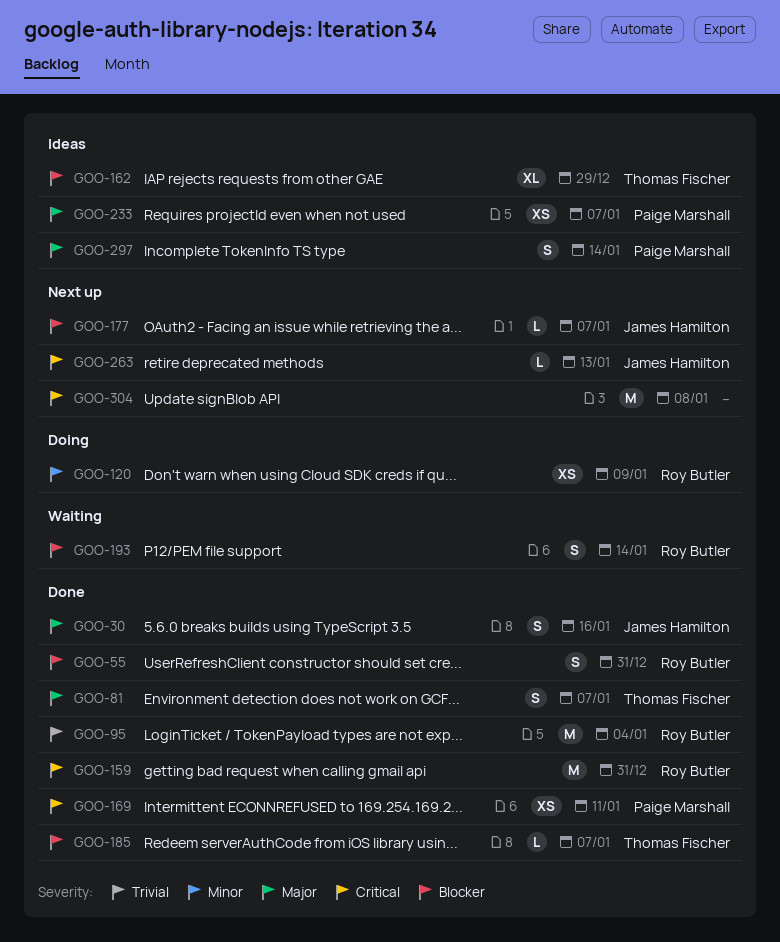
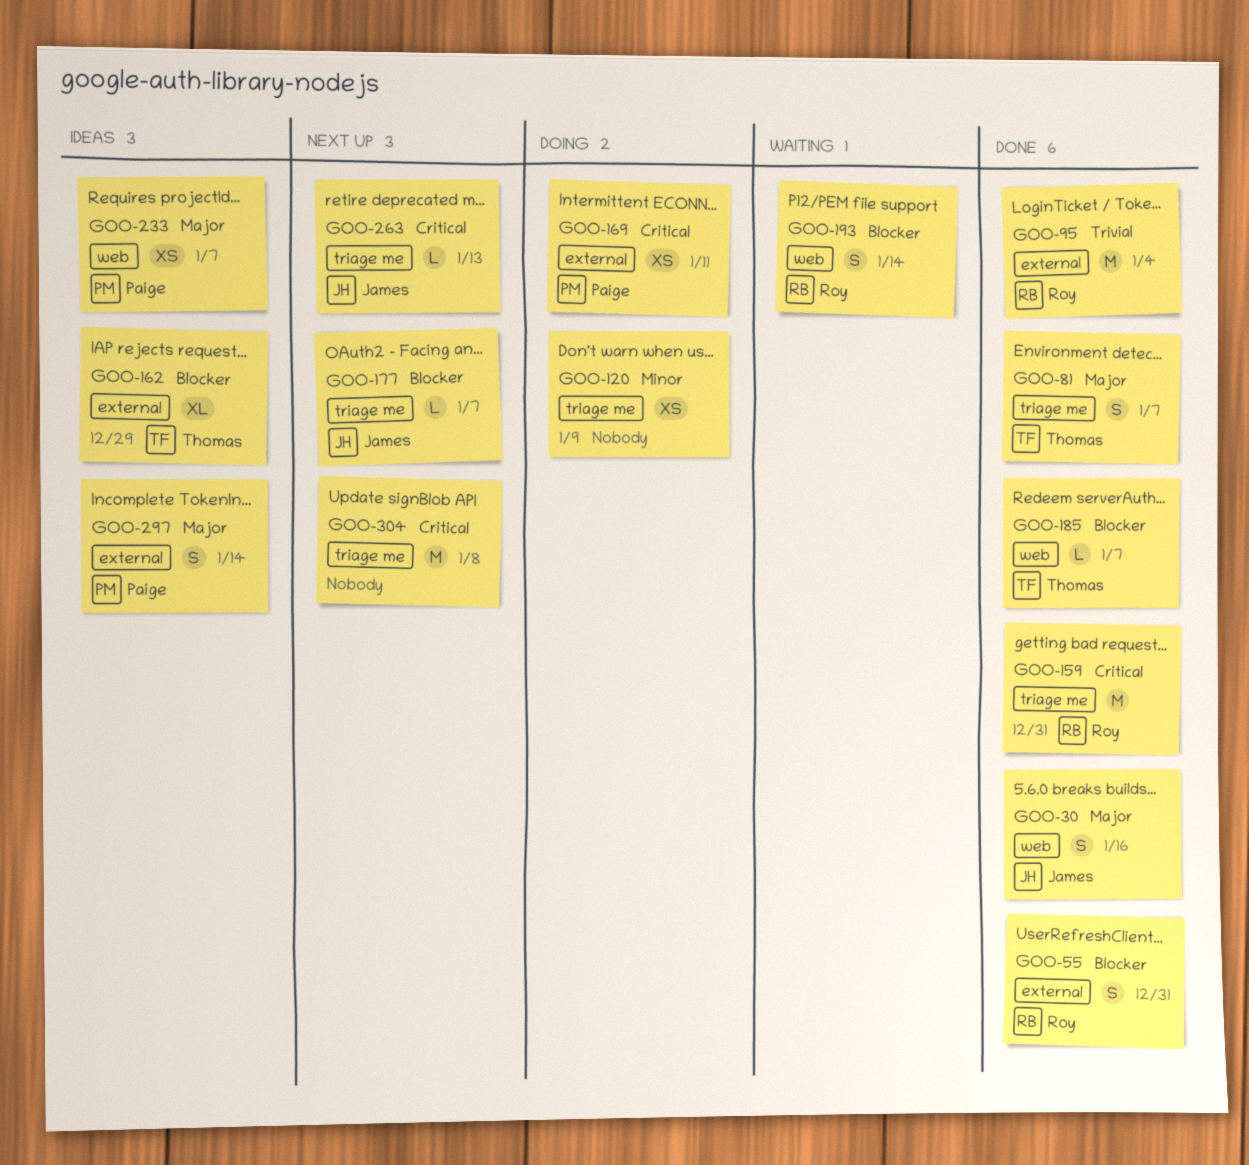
GOO-120, owner: Roy Butler -> none
GOO-169, status: Done -> Doing

